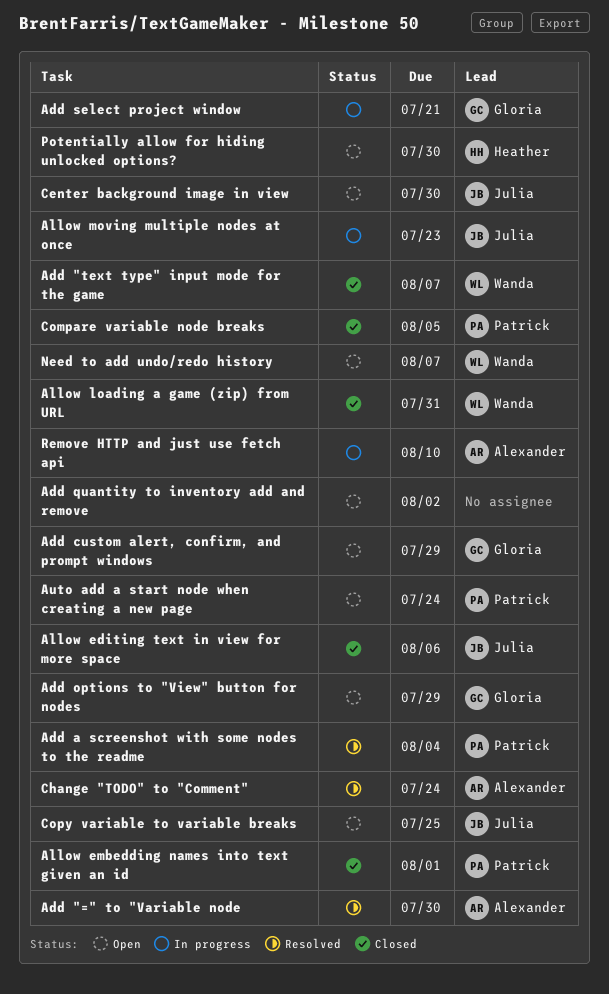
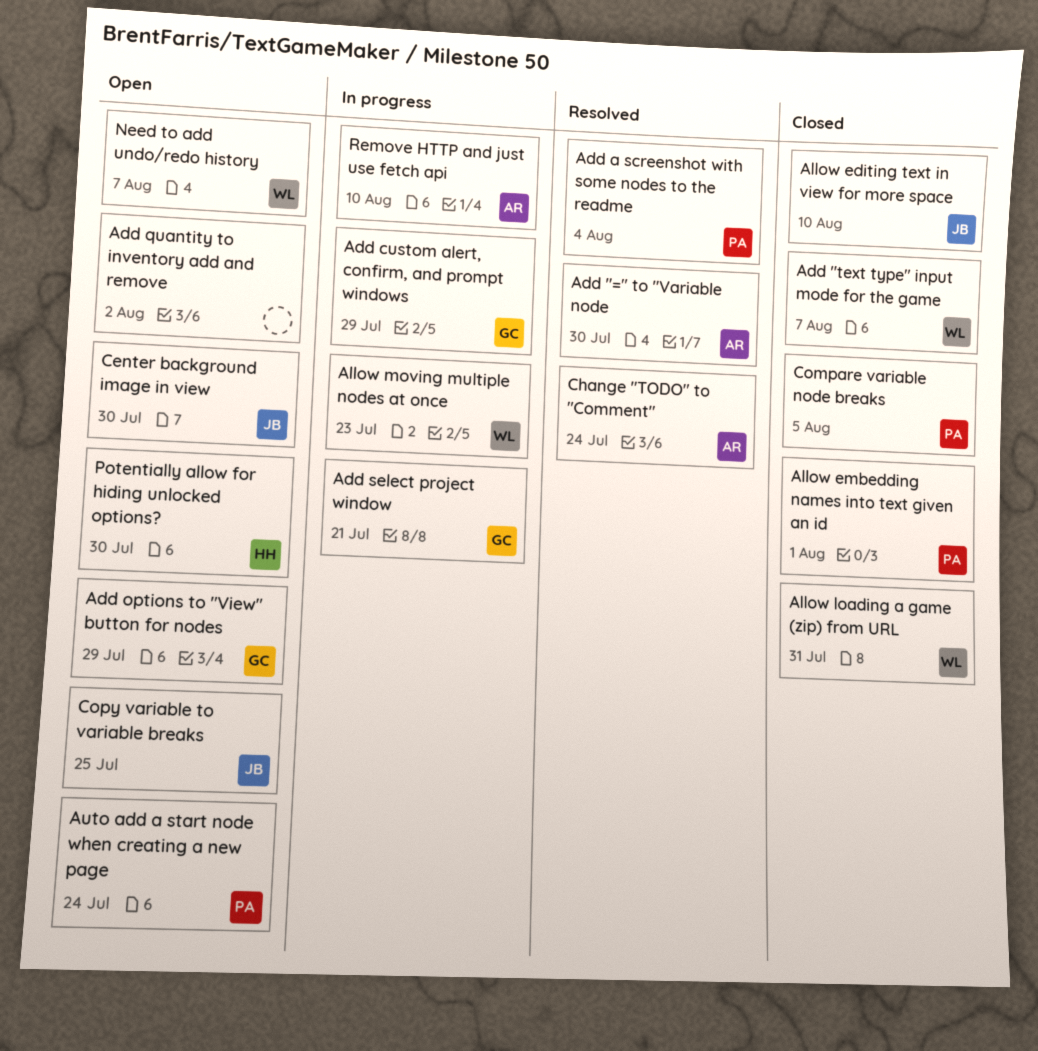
Add custom alert, confirm, and prompt windows, status: Open -> In progress
Allow editing text in view for more space, due: Aug 6 -> Aug 10
Allow moving multiple nodes at once, owner: Julia -> Wanda

